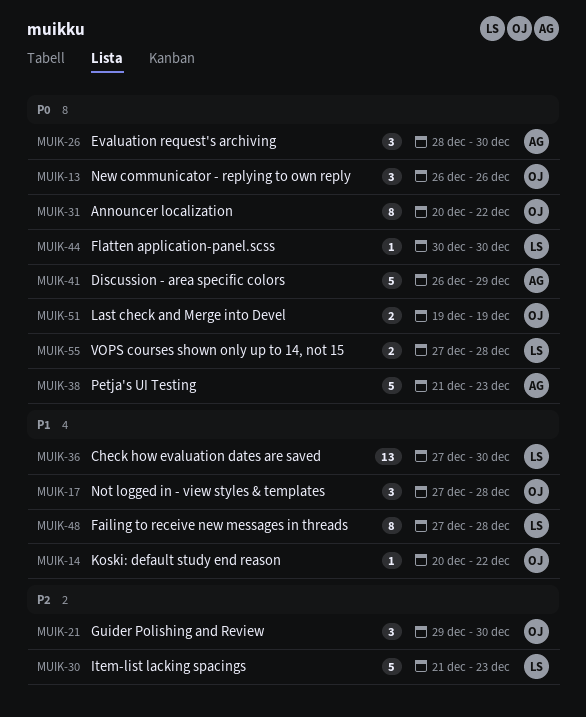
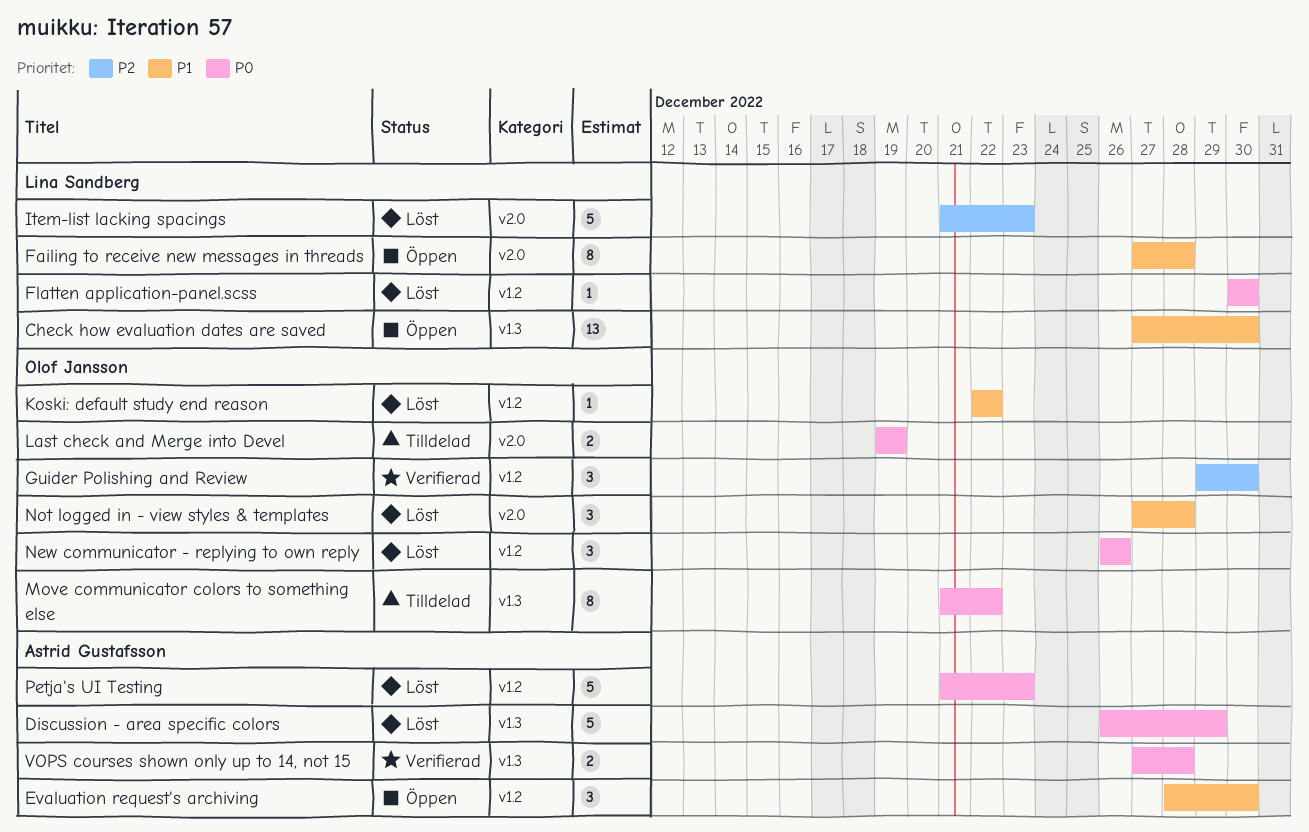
Announcer localization: present -> none
Evaluation request's archiving, priority: P0 -> P1
Koski: default study end reason, start: Dec 20 -> Dec 22
Move communicator colors to something else: none -> present
VOPS courses shown only up to 14, not 15, owner: Lina Sandberg -> Astrid Gustafsson

